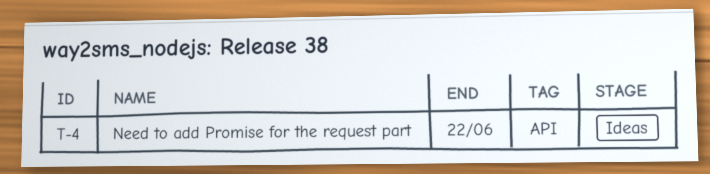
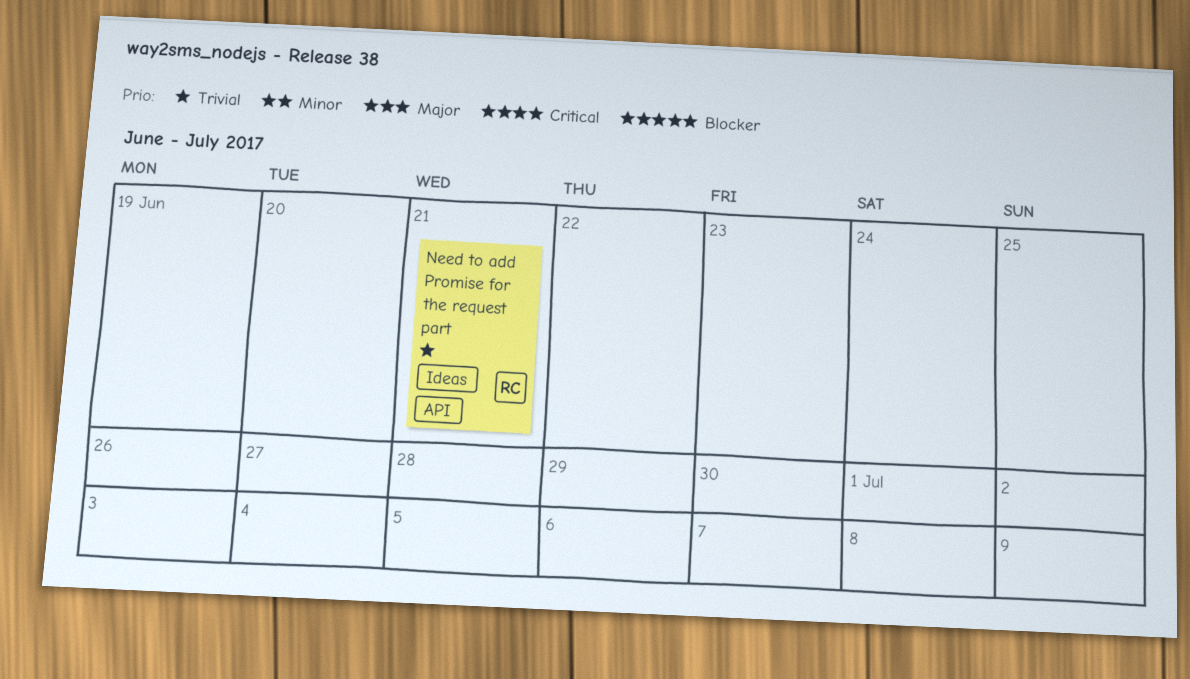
Need to add Promise for the request part, due: Jun 22 -> Jun 21

